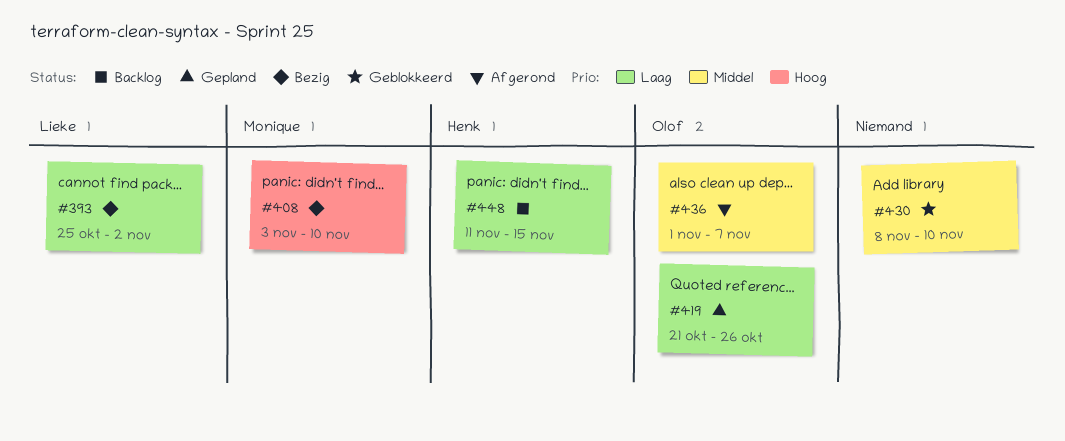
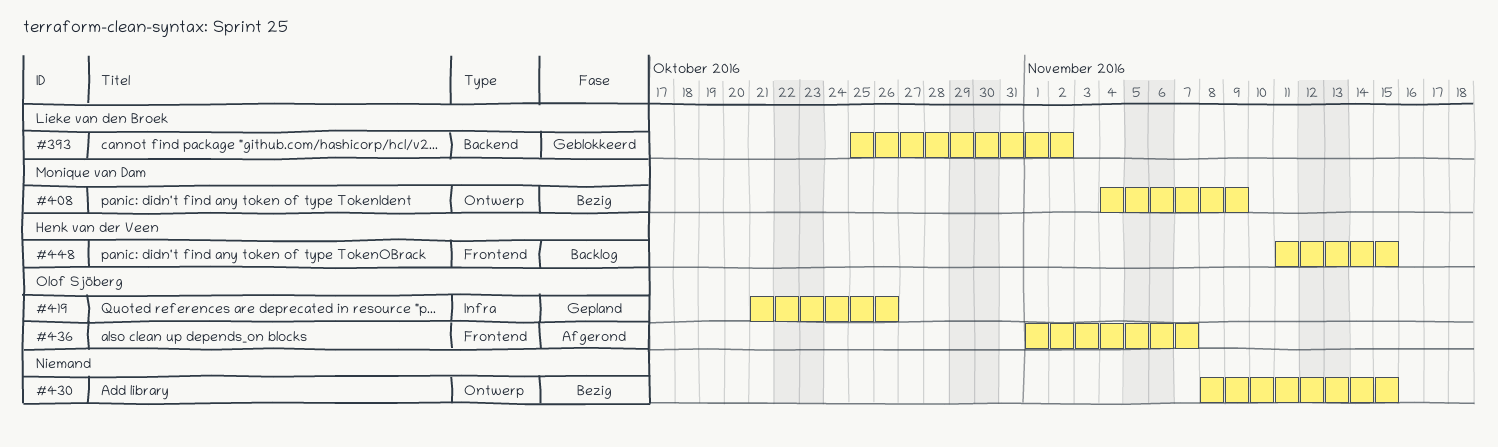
#393, status: Bezig -> Geblokkeerd
#408, start: Nov 3 -> Nov 4
#408, due: Nov 10 -> Nov 9
#430, status: Geblokkeerd -> Bezig
#430, due: Nov 10 -> Nov 15

